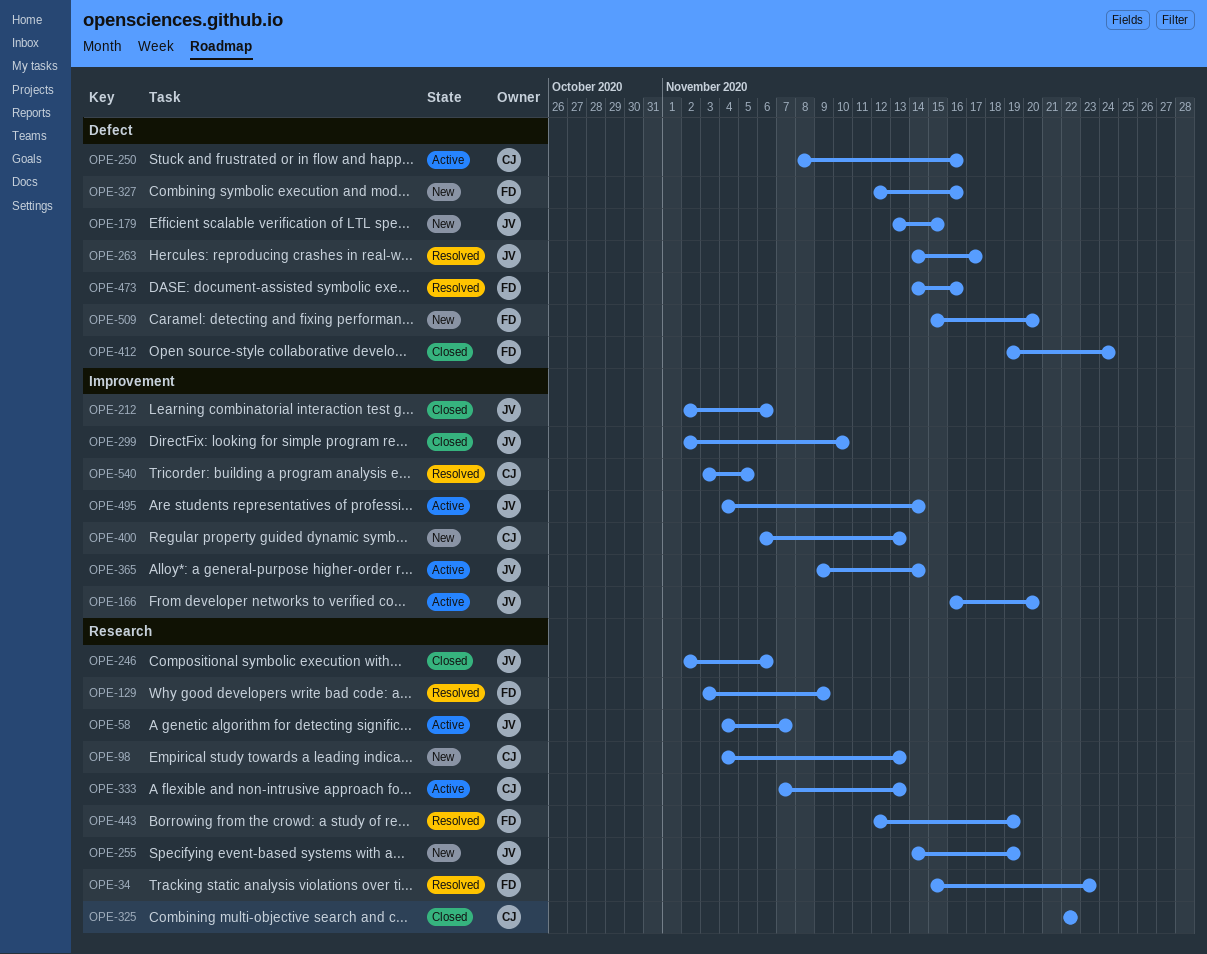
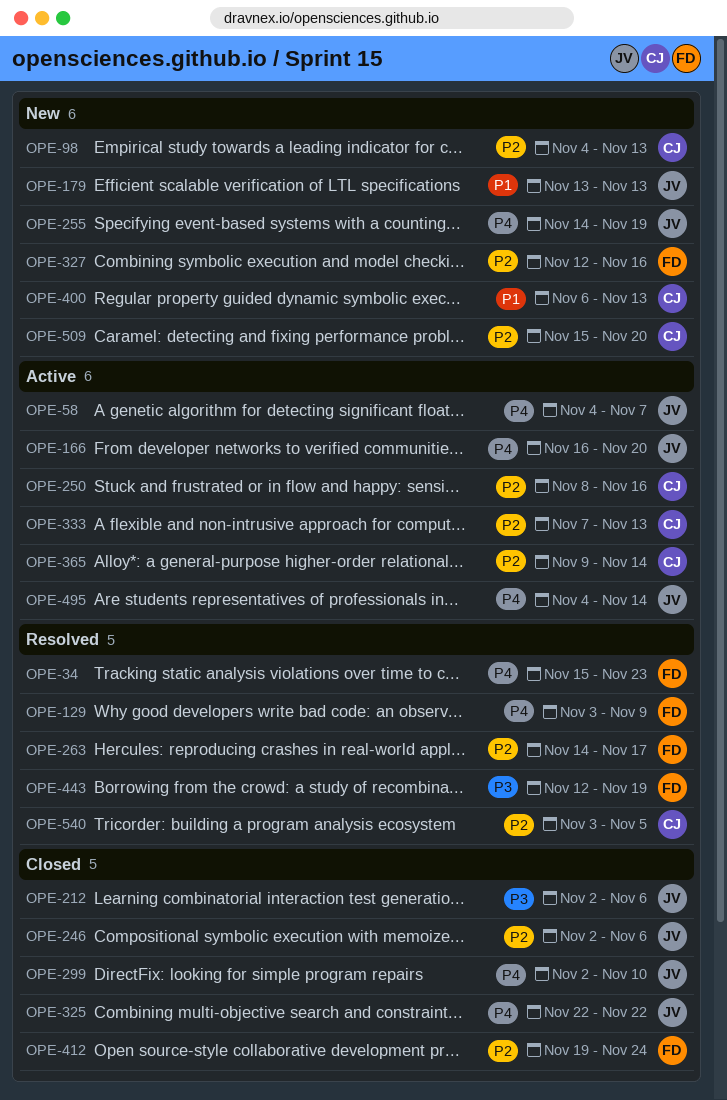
OPE-179, due: Nov 15 -> Nov 13
OPE-263, owner: JV -> FD
OPE-325, owner: CJ -> JV
OPE-365, owner: JV -> CJ
OPE-473: present -> none
OPE-509, owner: FD -> CJ

